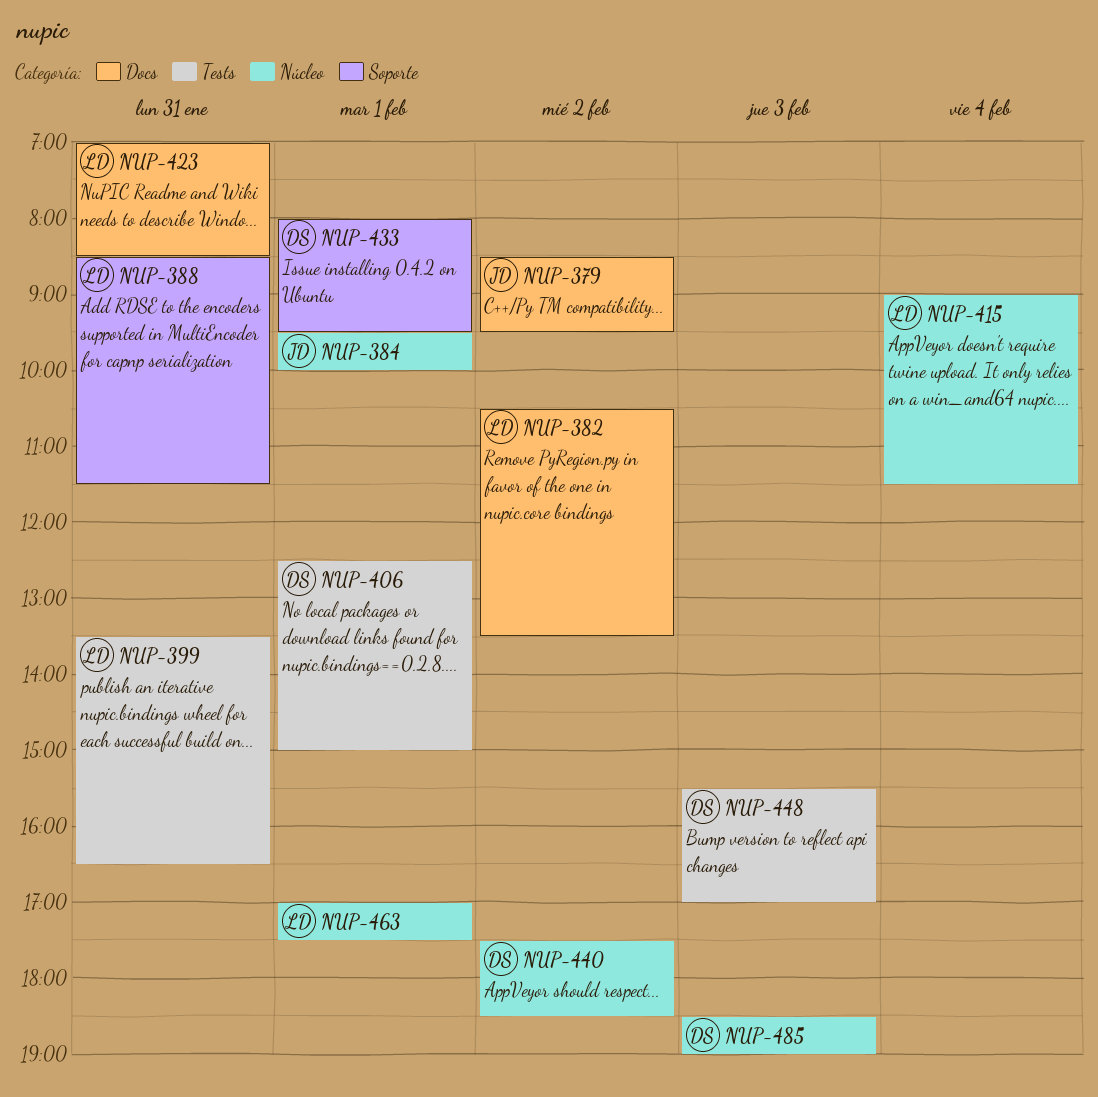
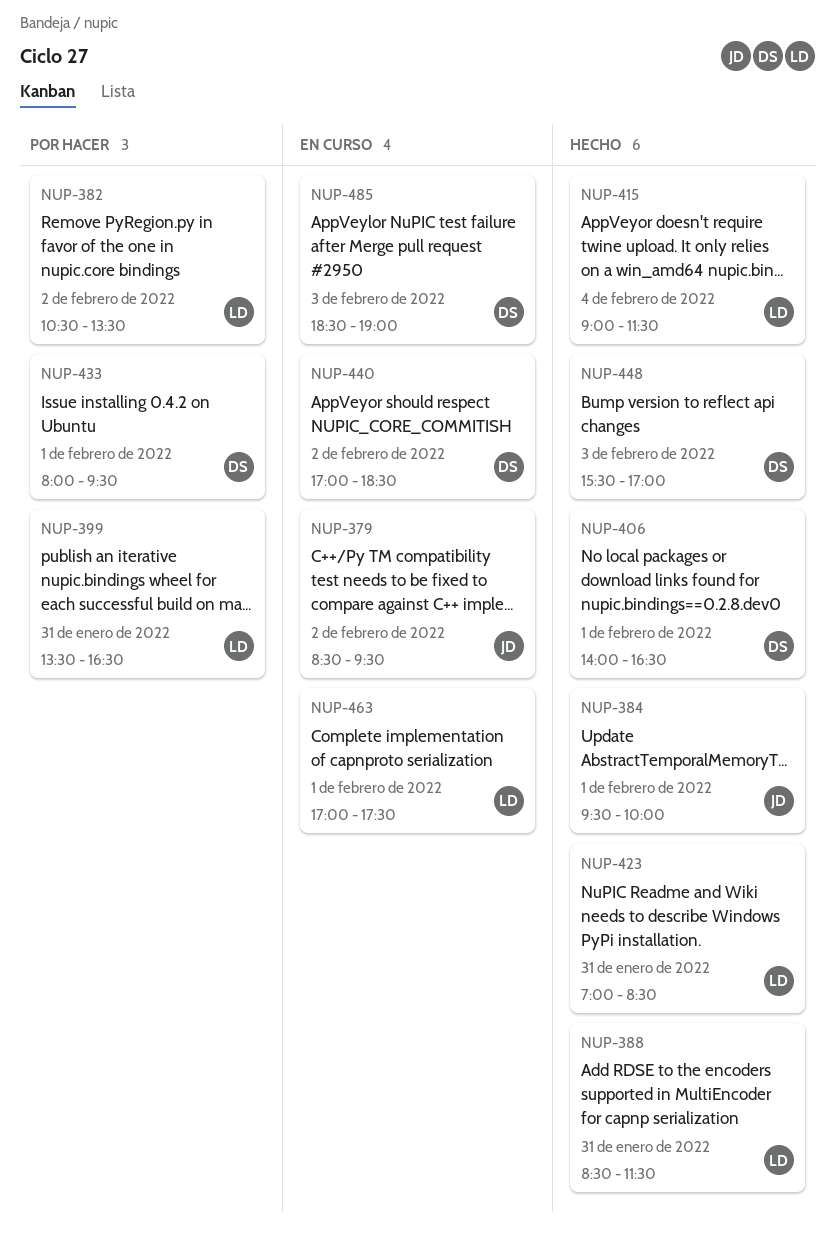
NUP-406, begins: 12:30 -> 14:00
NUP-406, ends: 15:00 -> 16:30
NUP-440, begins: 17:30 -> 17:00

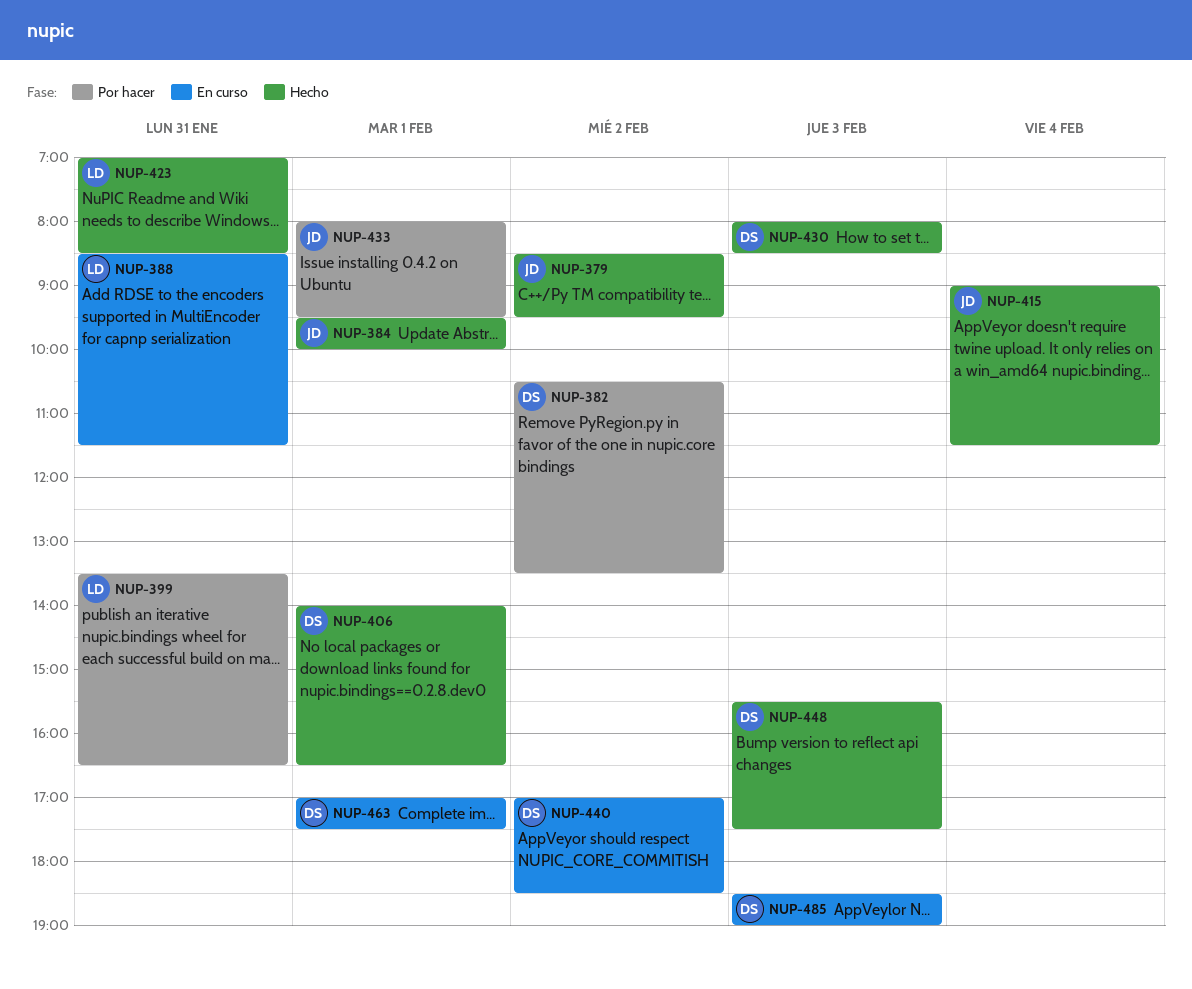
NUP-379, status: En curso -> Hecho
NUP-382, owner: LD -> DS
NUP-388, status: Hecho -> En curso
NUP-415, owner: LD -> JD
NUP-430: none -> present
NUP-433, owner: DS -> JD
NUP-448, ends: 17:00 -> 17:30
NUP-463, owner: LD -> DS

